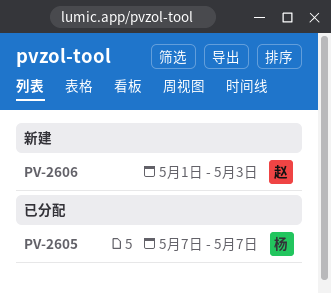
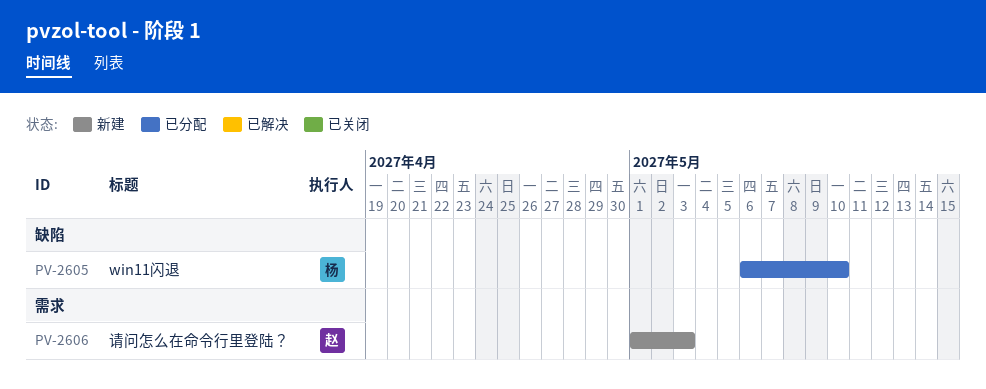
PV-2605, start: May 7 -> May 6
PV-2605, due: May 7 -> May 10

